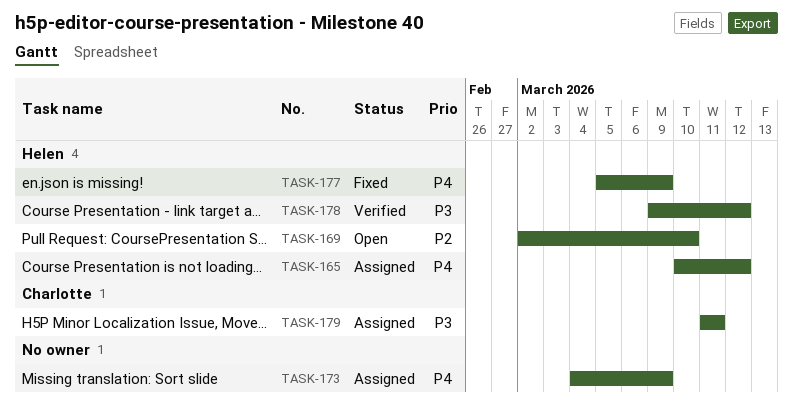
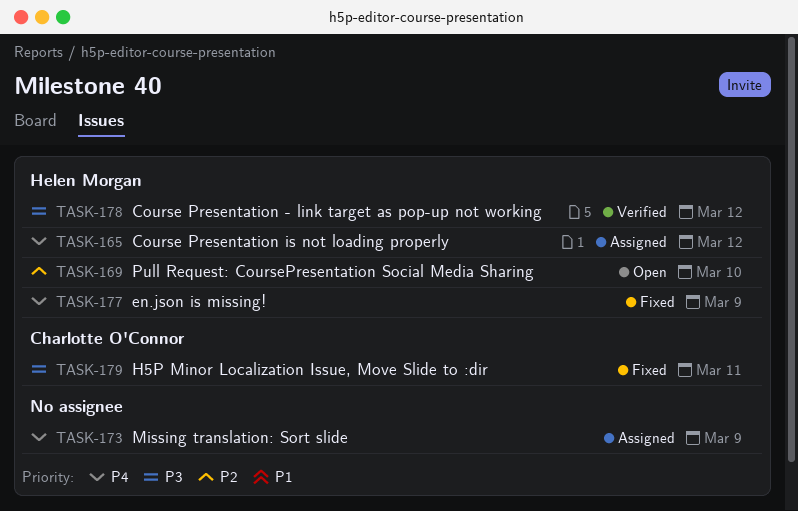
TASK-179, status: Assigned -> Fixed

